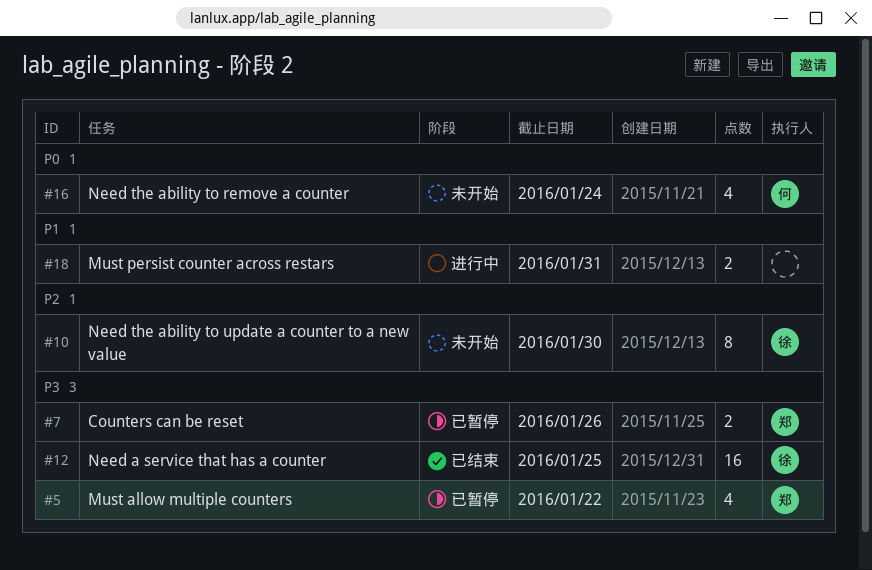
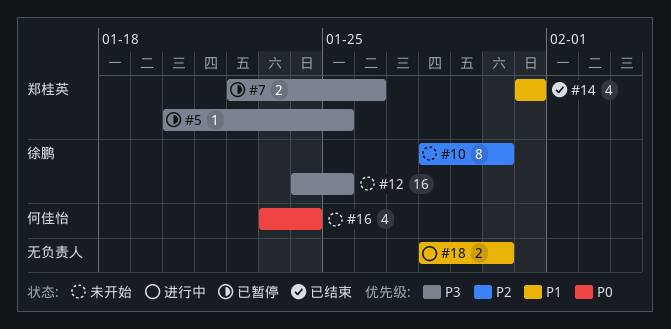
#5, estimate: 4 -> 1
#5, due: Jan 22 -> Jan 25
#12, status: 已结束 -> 未开始
#14: none -> present
#18, due: Jan 31 -> Jan 30

